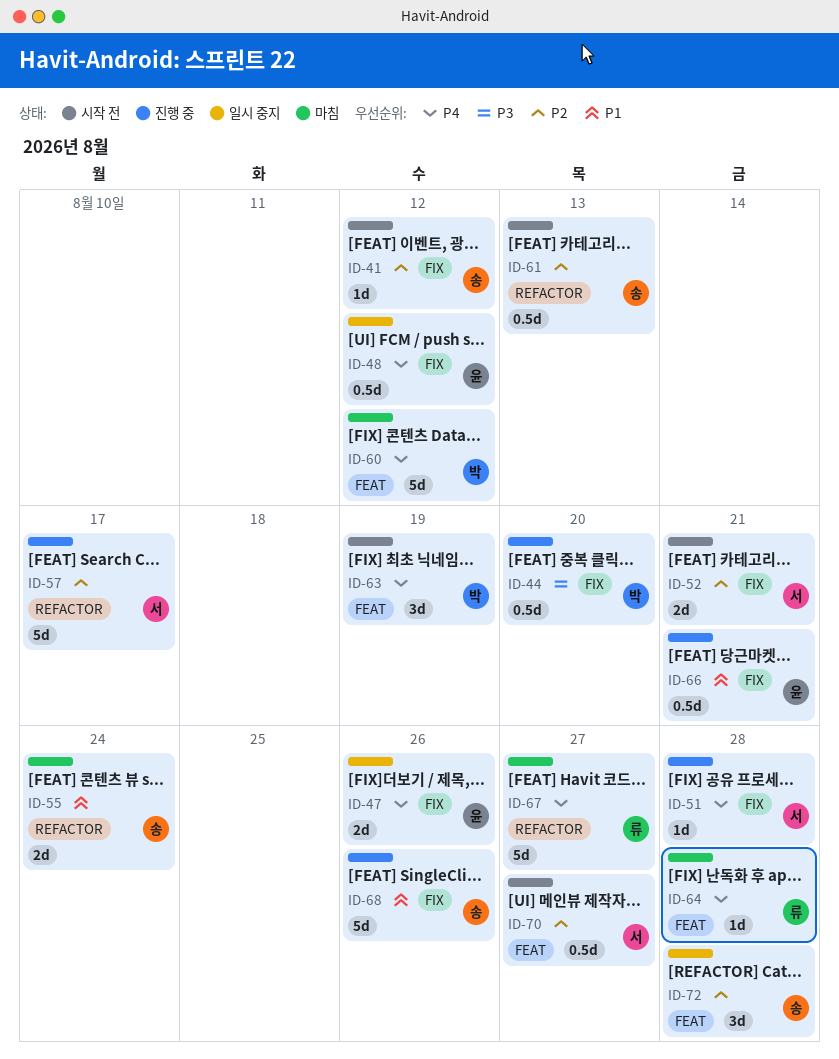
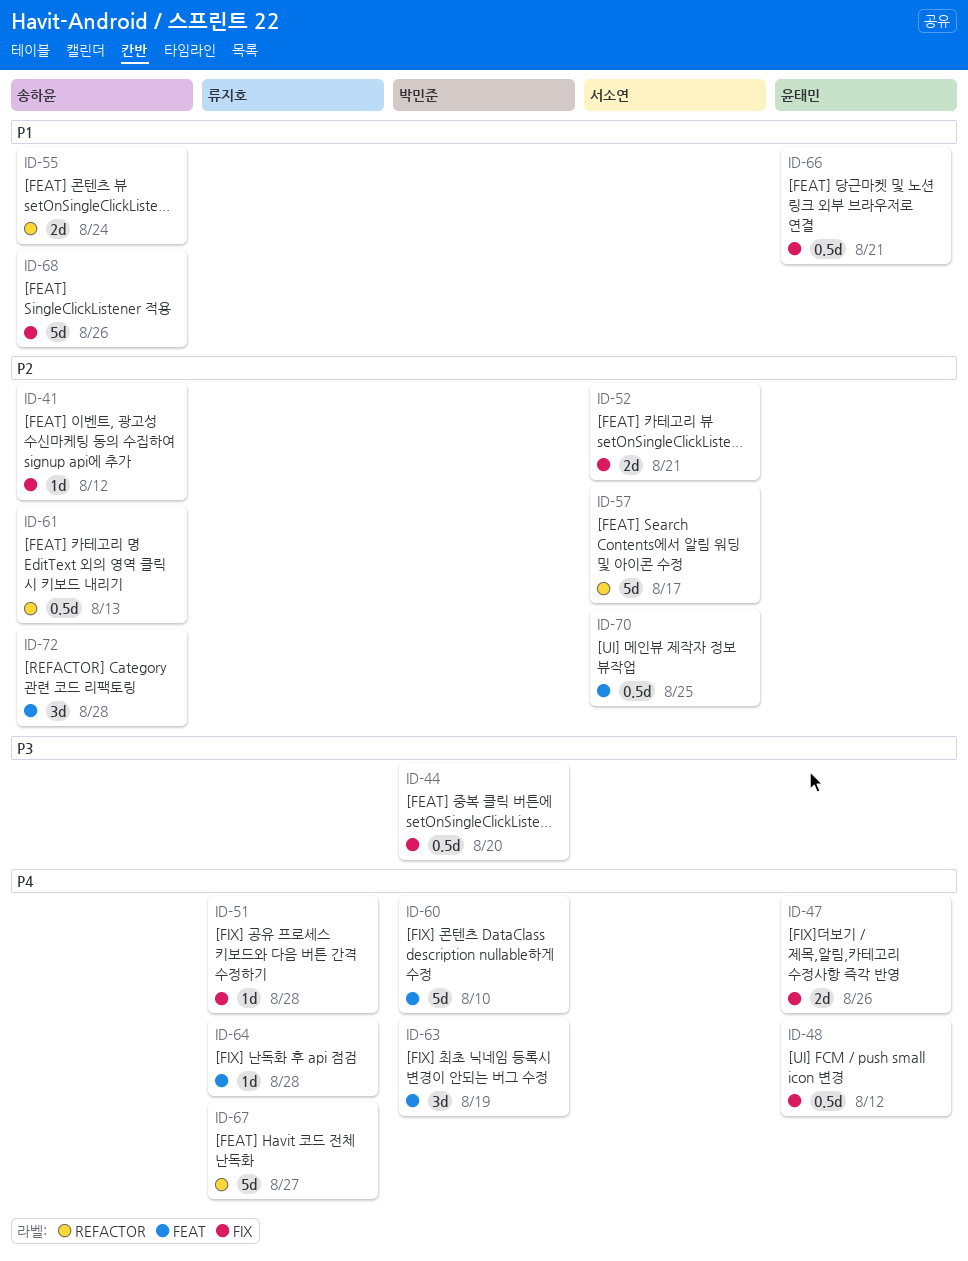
ID-51, owner: 서소연 -> 류지호
ID-60, due: Aug 12 -> Aug 10
ID-70, due: Aug 27 -> Aug 25

